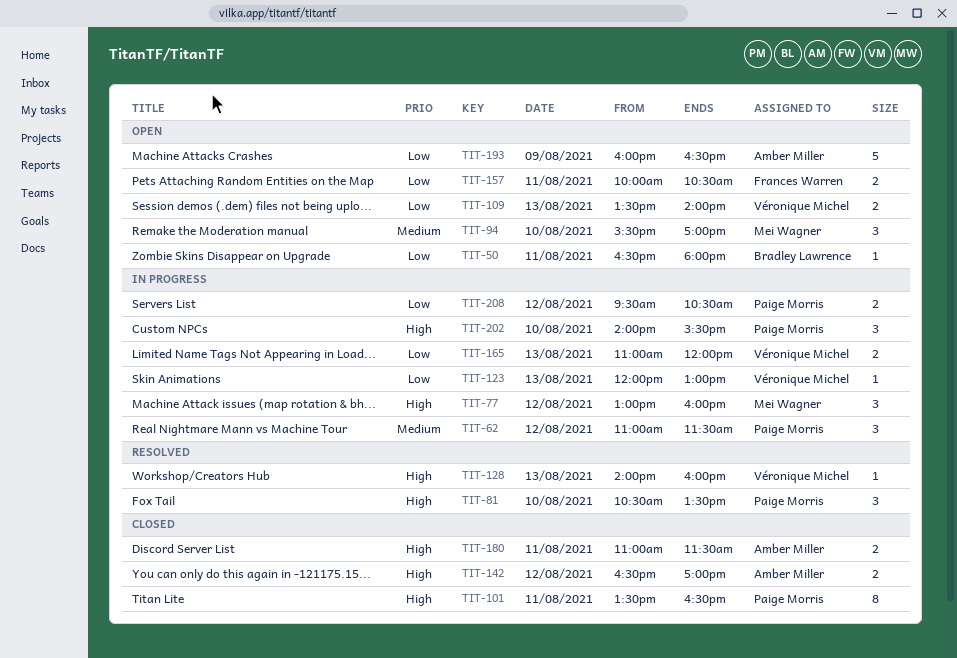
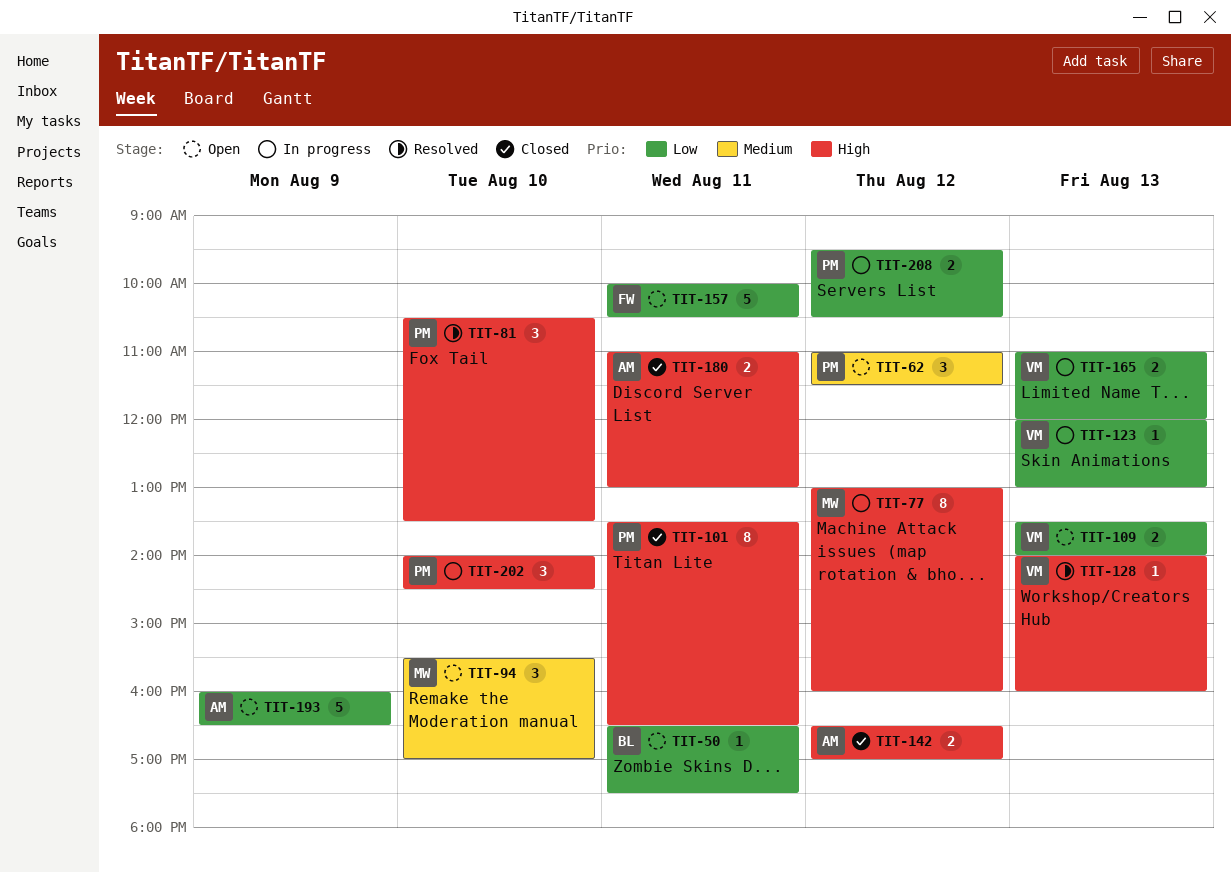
TIT-50, ends: 18:00 -> 17:30
TIT-62, status: In progress -> Open
TIT-77, estimate: 3 -> 8
TIT-157, estimate: 2 -> 5
TIT-180, ends: 11:30 -> 13:00
TIT-202, ends: 15:30 -> 14:30

